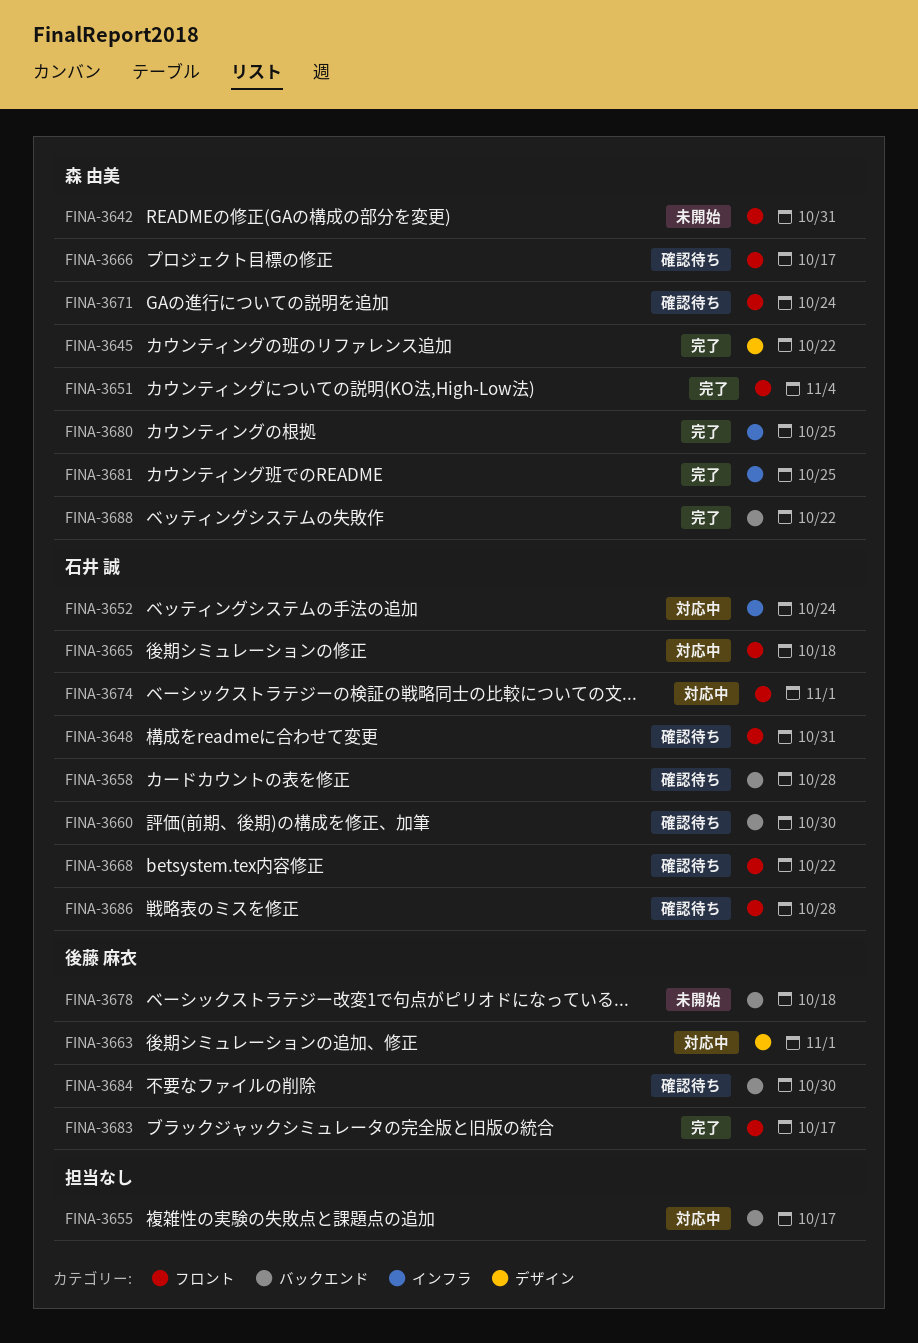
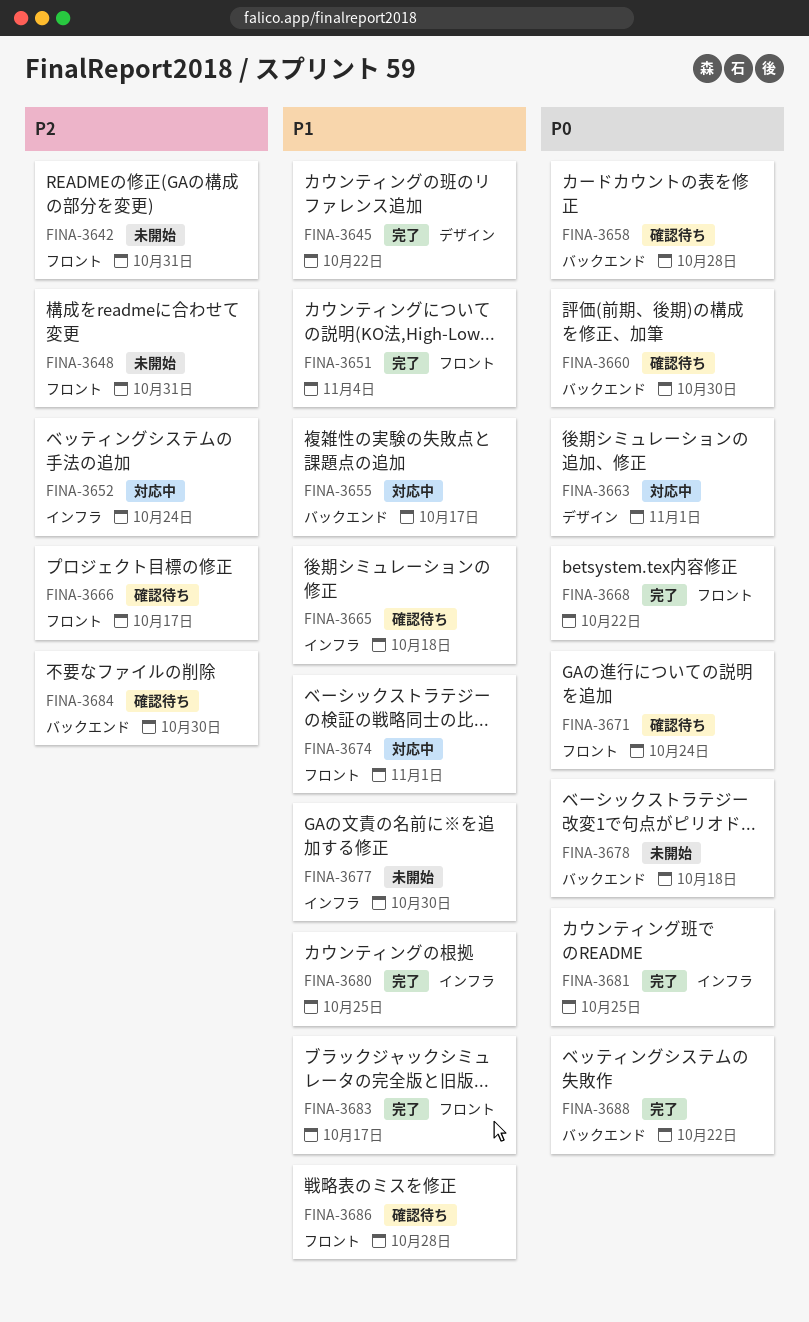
FINA-3648, status: 確認待ち -> 未開始
FINA-3665, status: 対応中 -> 確認待ち
FINA-3665, label: フロント -> インフラ
FINA-3668, status: 確認待ち -> 完了
FINA-3677: none -> present

